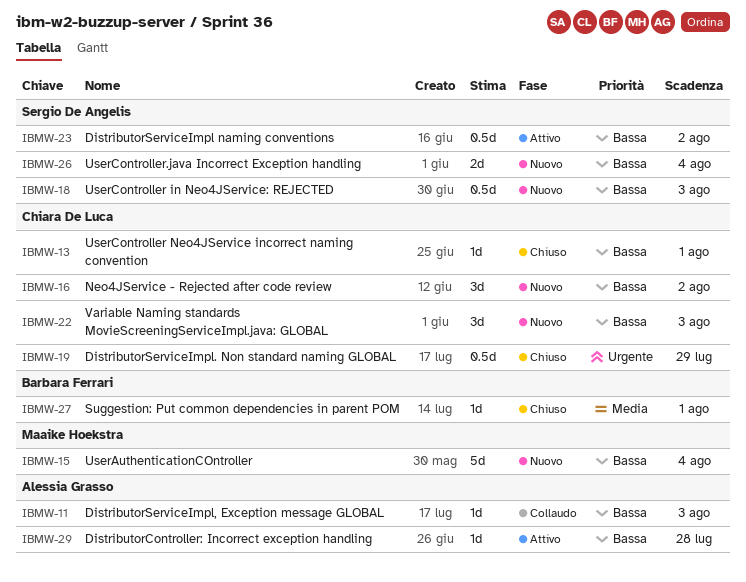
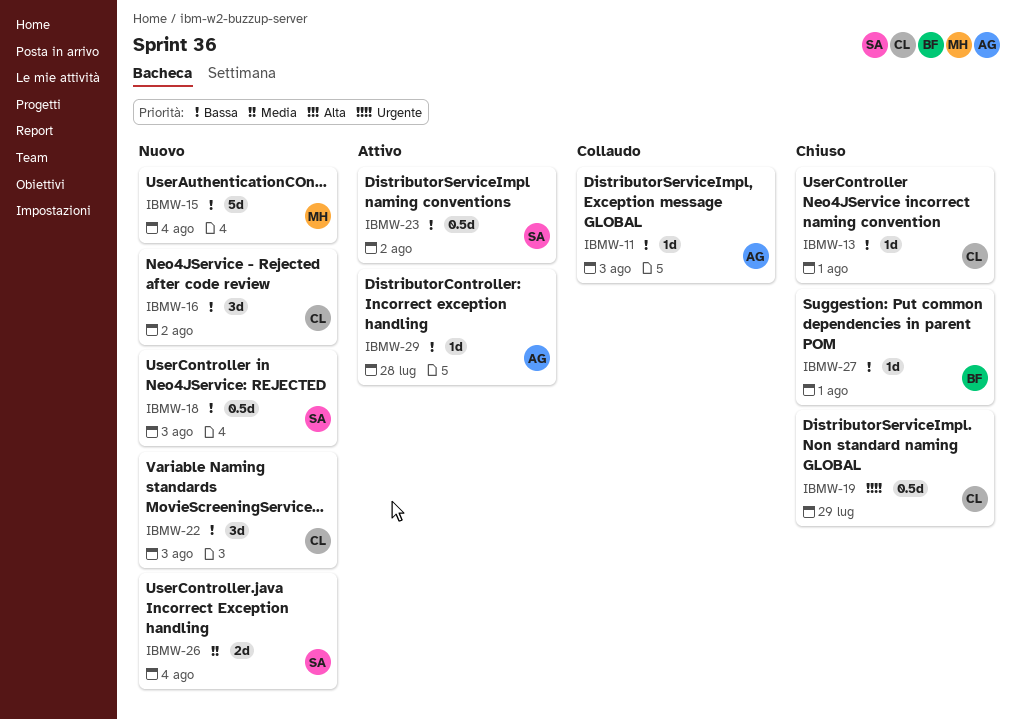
IBMW-26, priority: Bassa -> Media
IBMW-27, priority: Media -> Bassa

